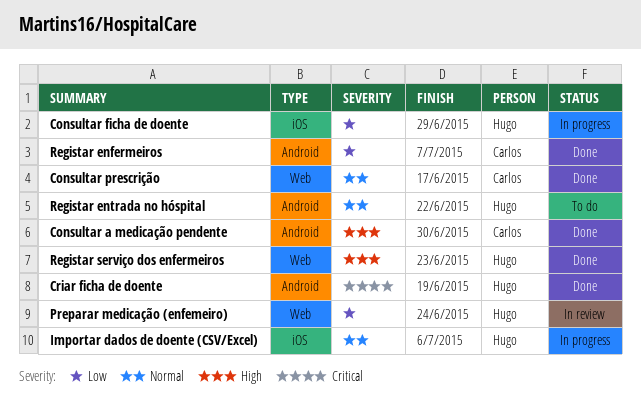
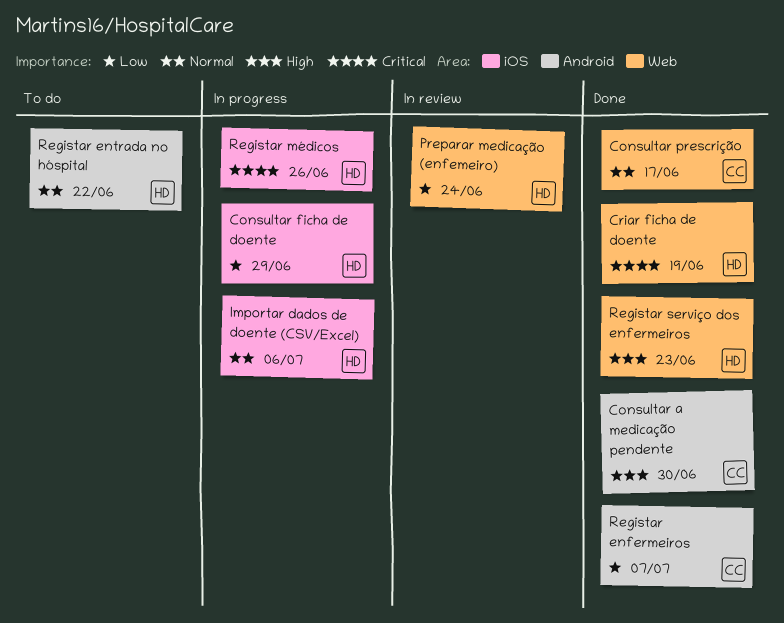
Criar ficha de doente, label: Android -> Web
Registar médicos: none -> present

